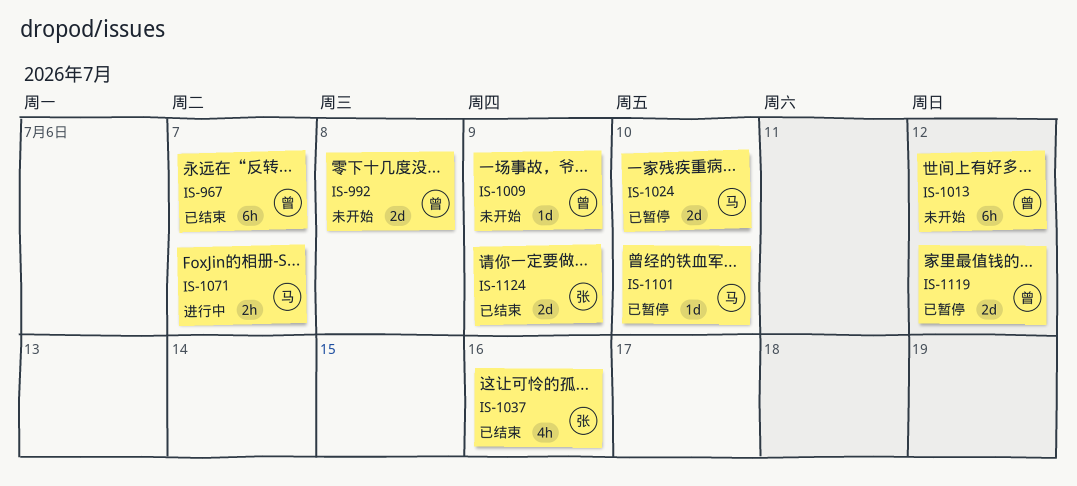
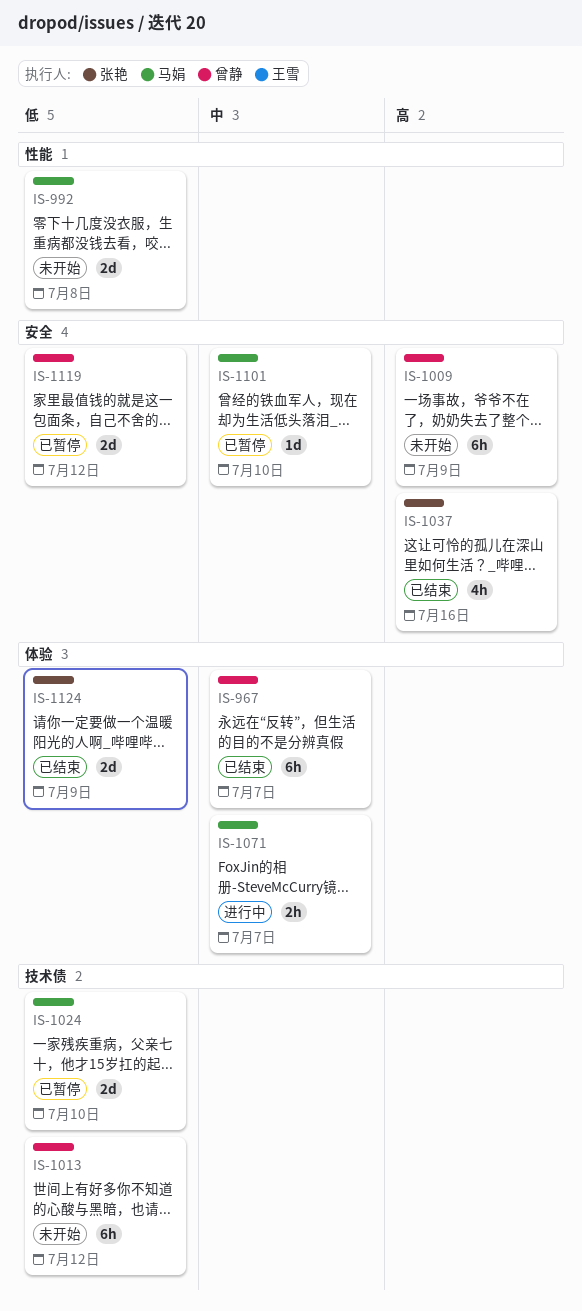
IS-992, owner: 曾静 -> 马娟
IS-1009, estimate: 1d -> 6h

